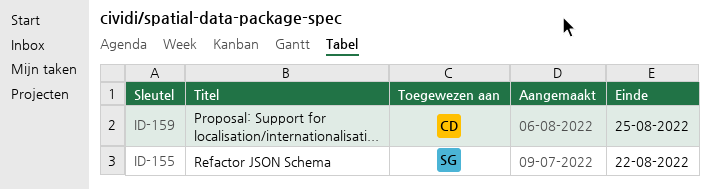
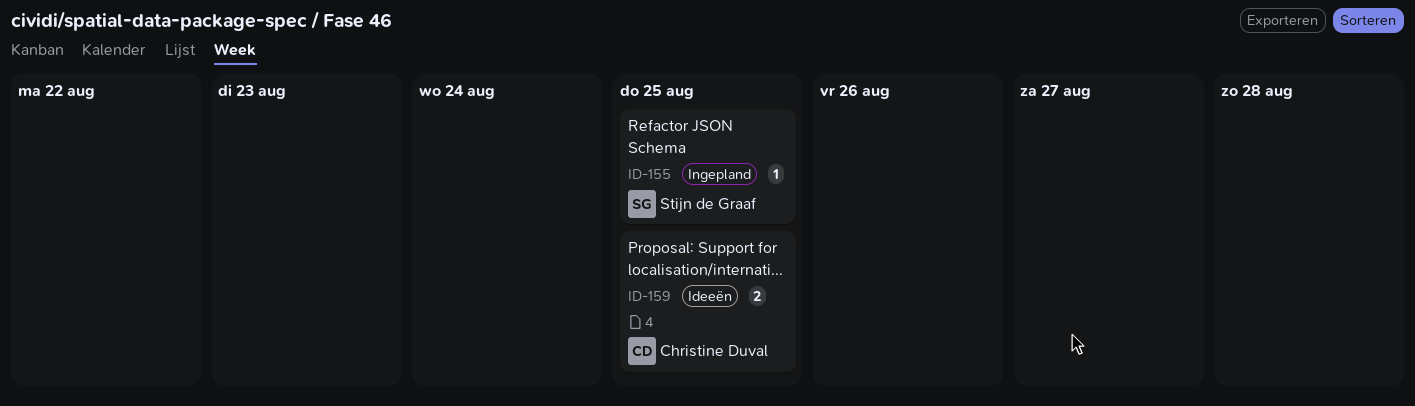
ID-155, due: Aug 22 -> Aug 25

